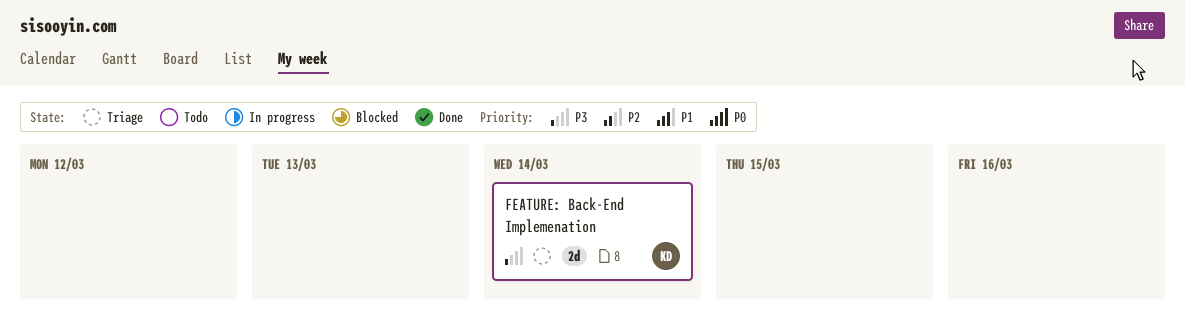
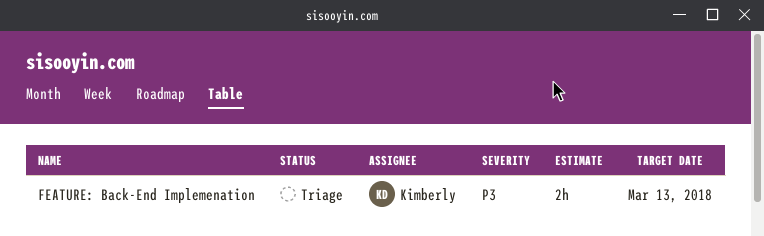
FEATURE: Back-End Implemenation, estimate: 2d -> 2h
FEATURE: Back-End Implemenation, due: Mar 14 -> Mar 13

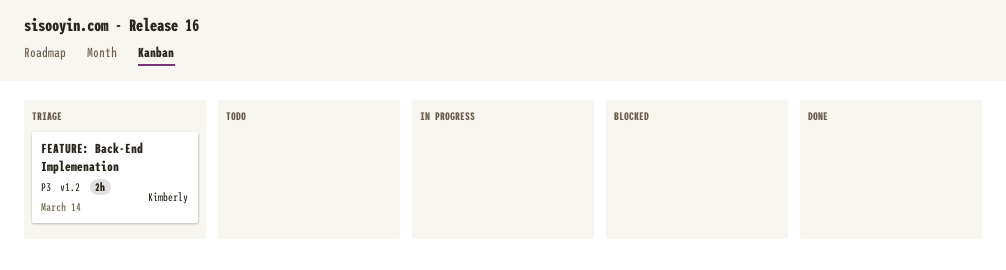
FEATURE: Back-End Implemenation, due: Mar 13 -> Mar 14

